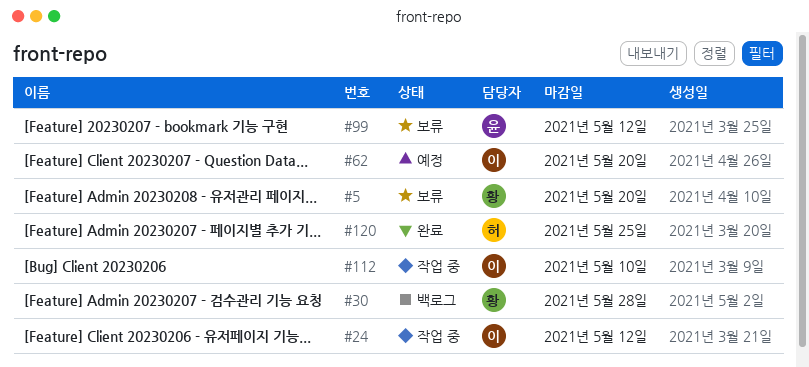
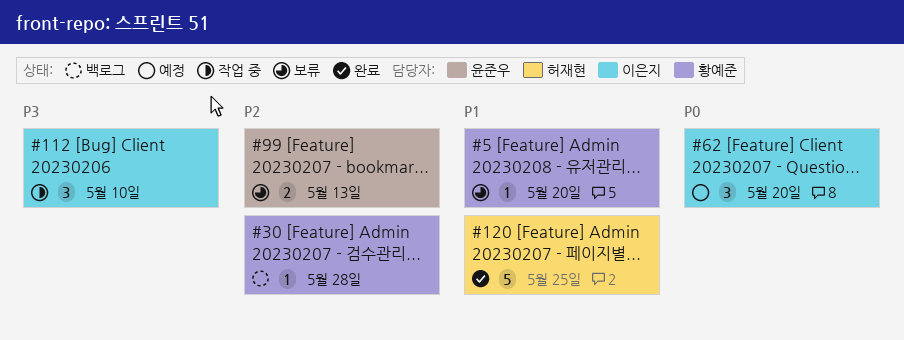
#24: present -> none
#99, due: May 12 -> May 13

